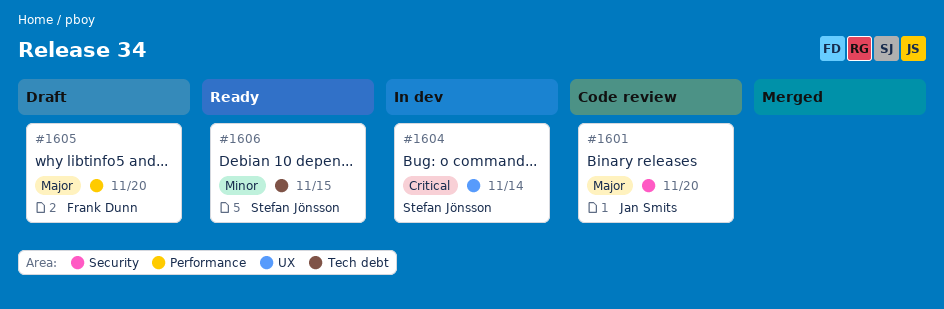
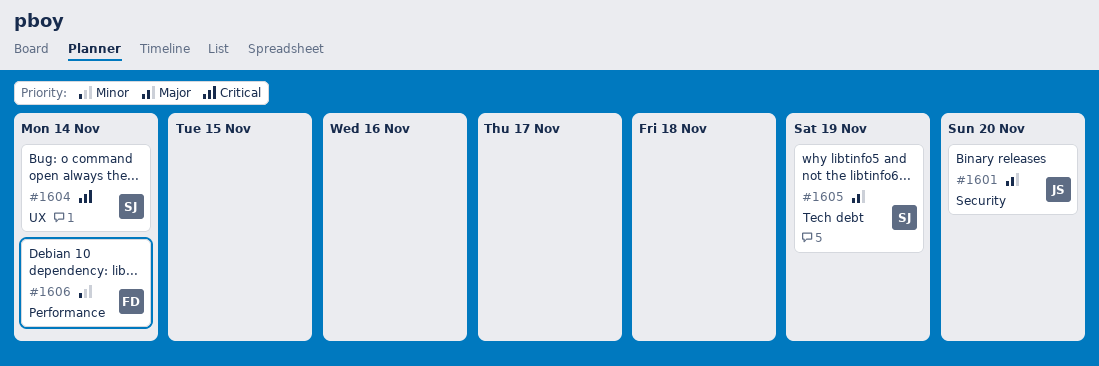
#1605, owner: Frank Dunn -> Stefan Jönsson
#1605, label: Performance -> Tech debt
#1605, due: Nov 20 -> Nov 19
#1606, owner: Stefan Jönsson -> Frank Dunn
#1606, label: Tech debt -> Performance
#1606, due: Nov 15 -> Nov 14

